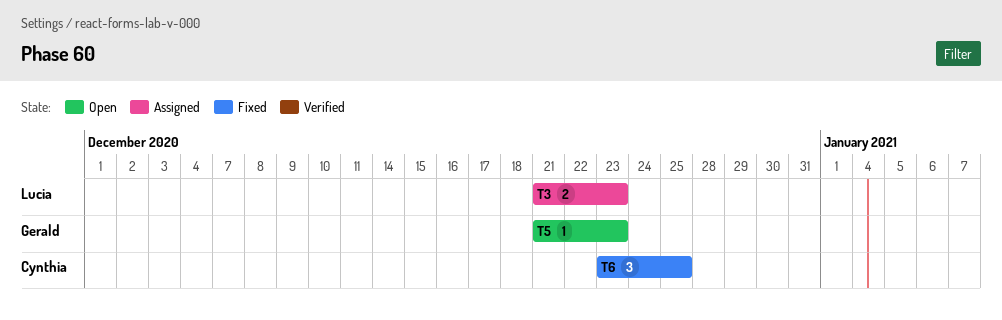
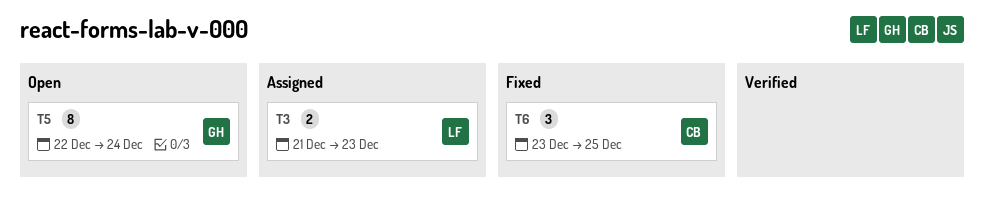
T5, estimate: 1 -> 8
T5, start: Dec 21 -> Dec 22
T5, due: Dec 23 -> Dec 24

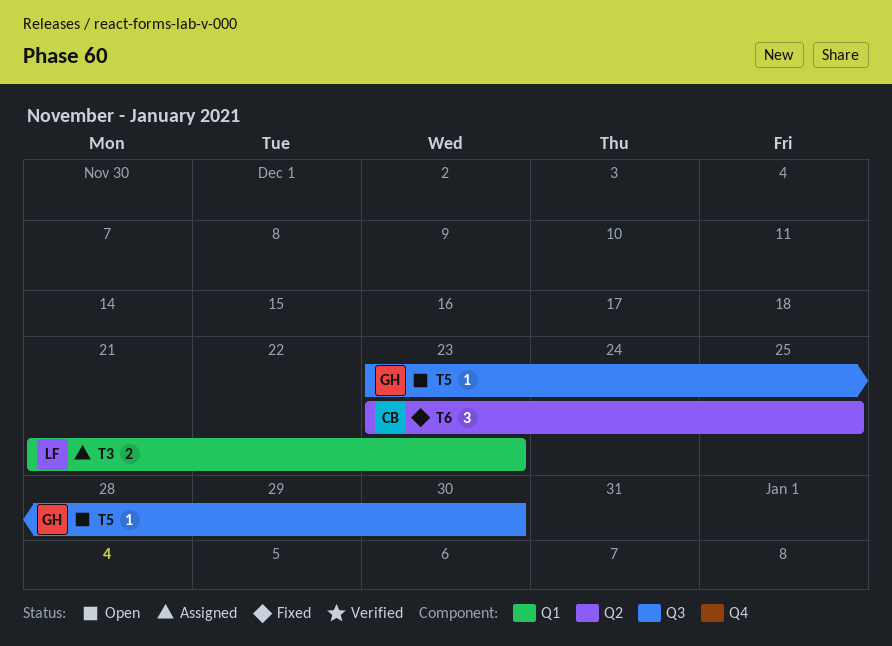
T5, estimate: 8 -> 1
T5, start: Dec 22 -> Dec 23
T5, due: Dec 24 -> Dec 30

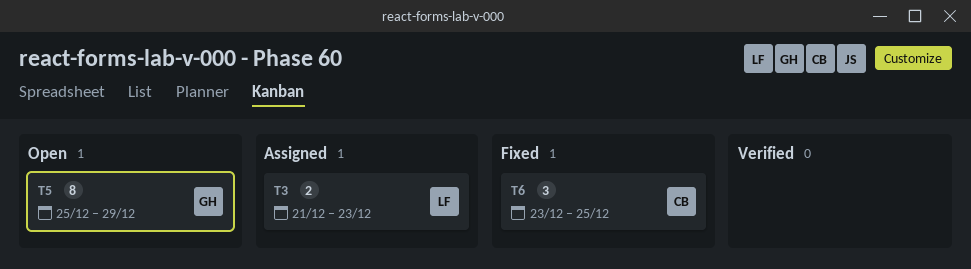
T5, estimate: 1 -> 8
T5, start: Dec 23 -> Dec 25
T5, due: Dec 30 -> Dec 29

